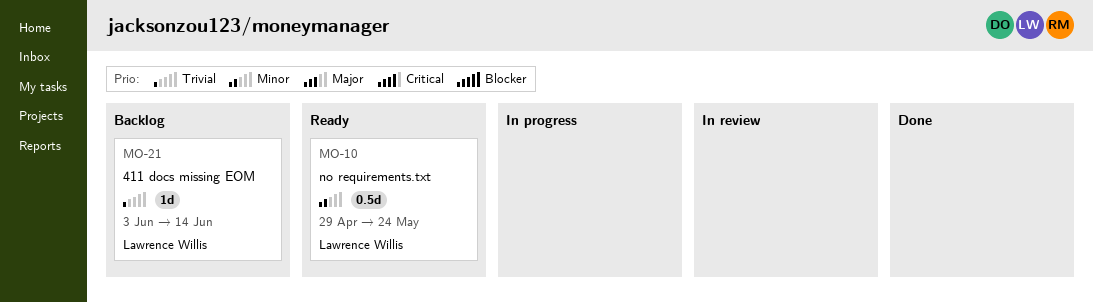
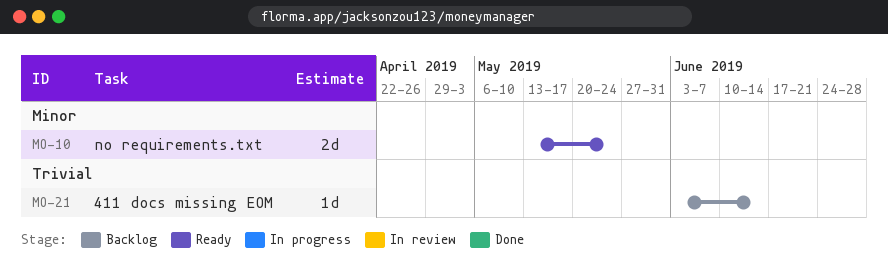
MO-10, estimate: 0.5d -> 2d
MO-10, start: Apr 29 -> May 13

